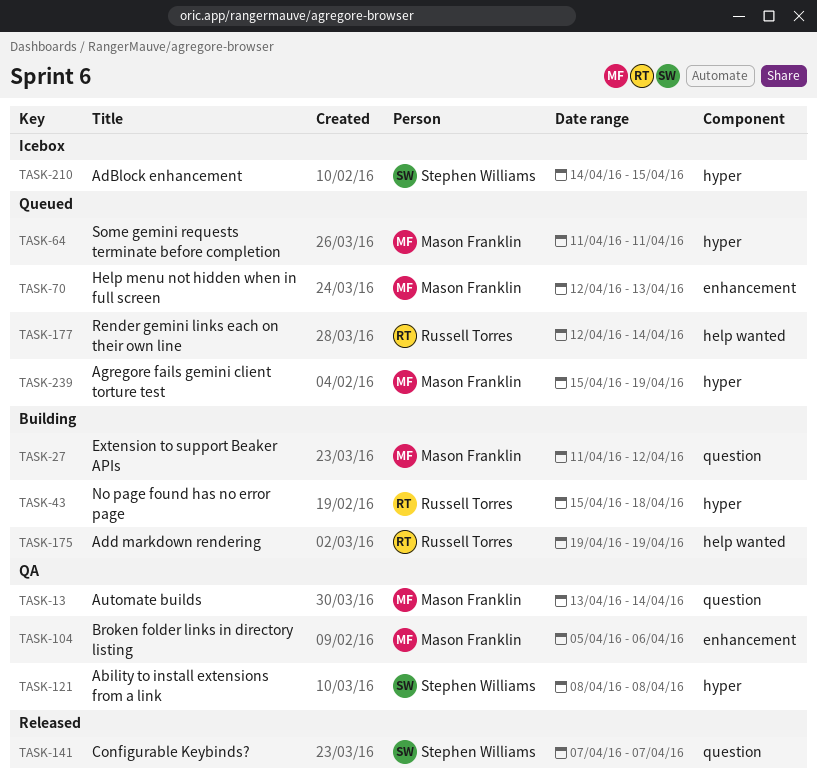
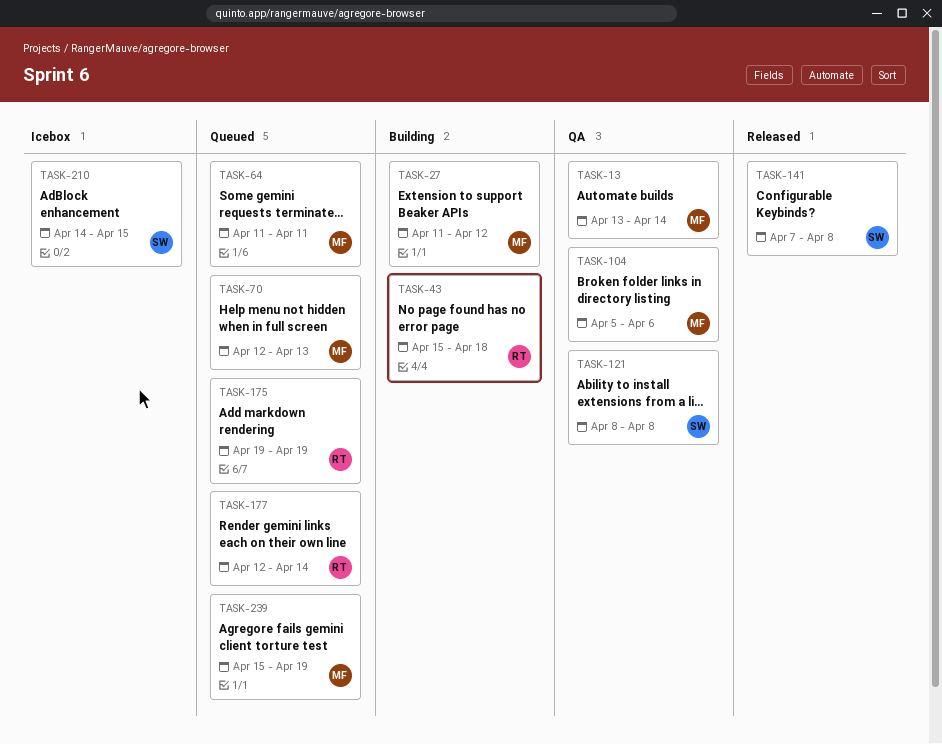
TASK-141, due: Apr 7 -> Apr 8
TASK-175, status: Building -> Queued

